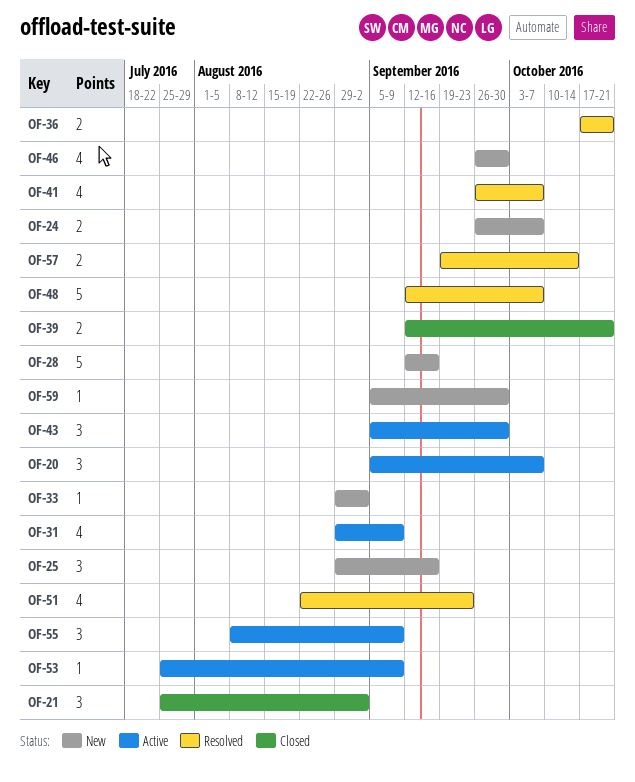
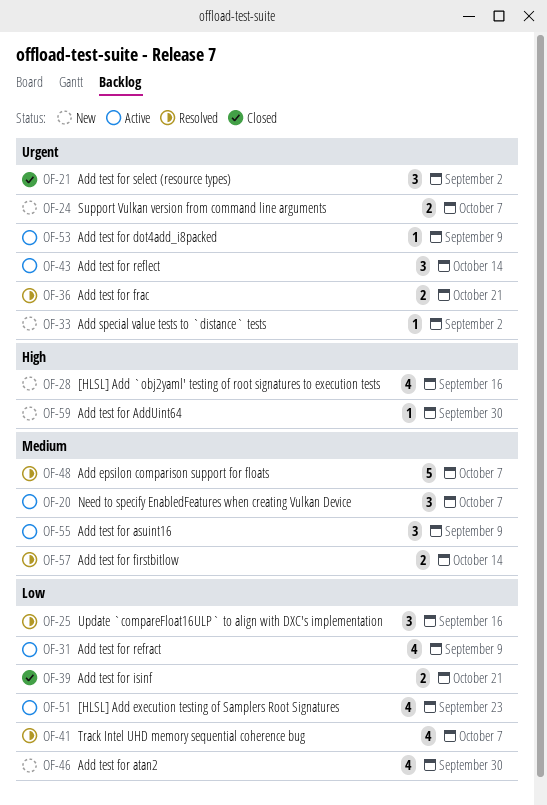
OF-25, status: New -> Resolved
OF-28, estimate: 5 -> 4
OF-43, due: Sep 30 -> Oct 14
OF-51, status: Resolved -> Active

